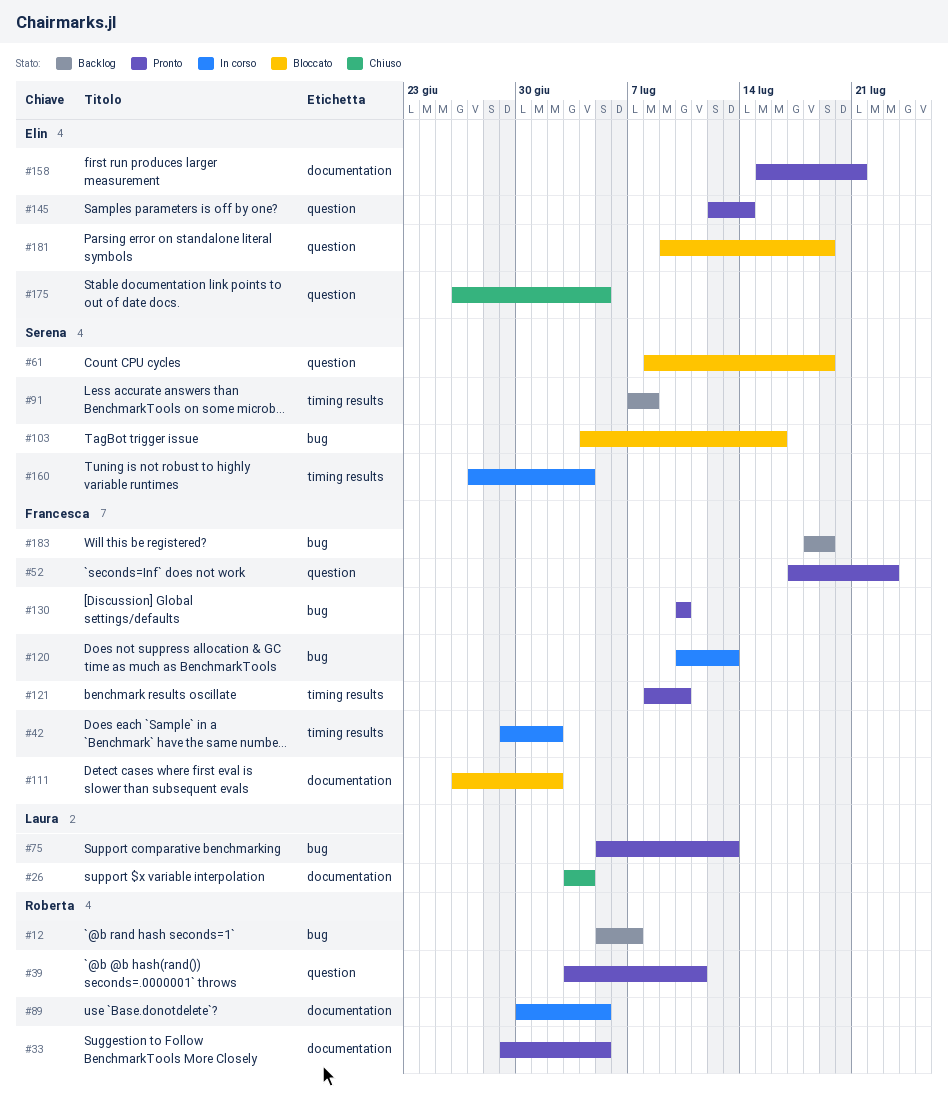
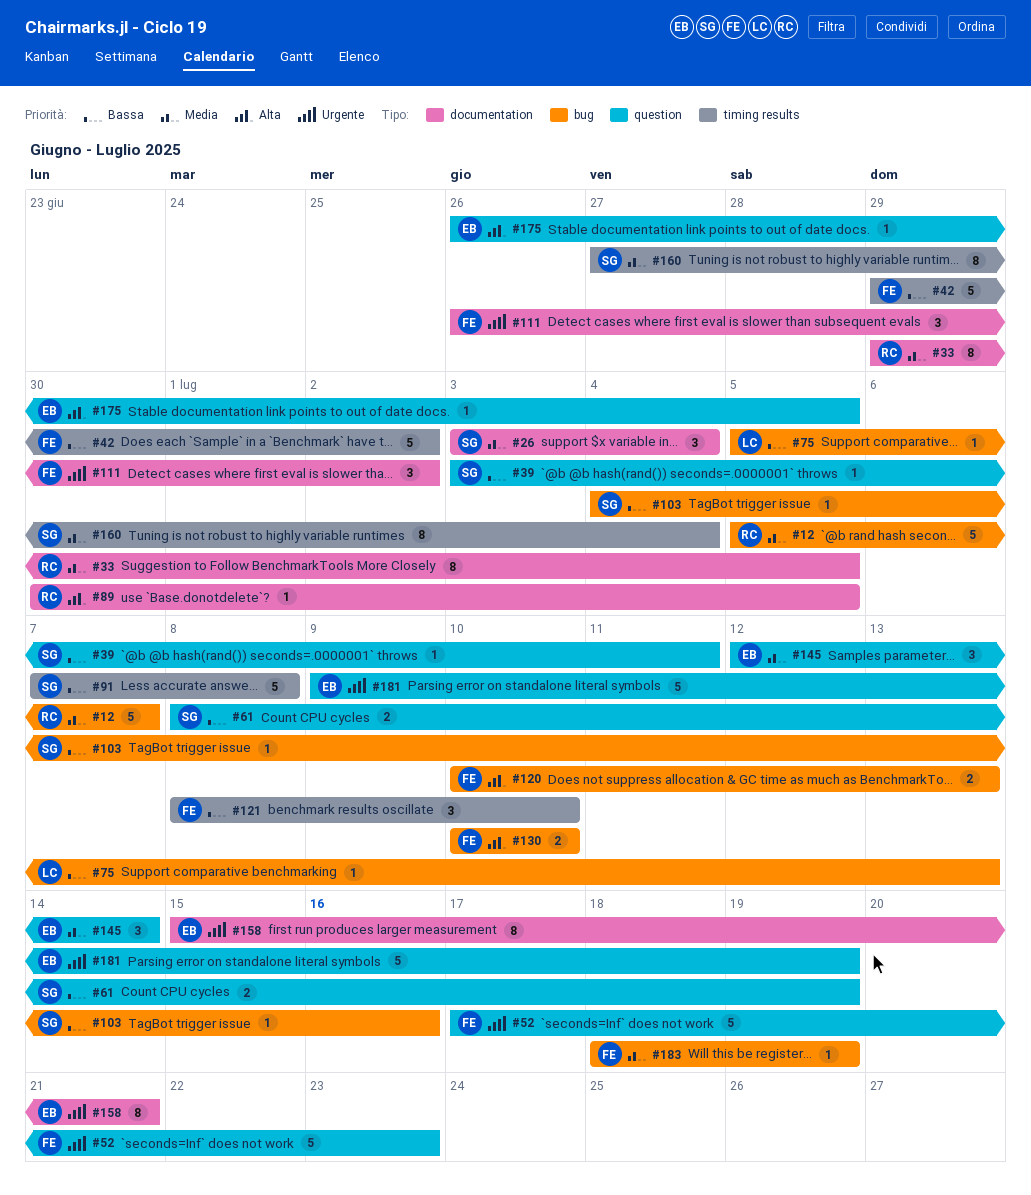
#26, owner: Laura -> Serena
#39, owner: Roberta -> Serena

